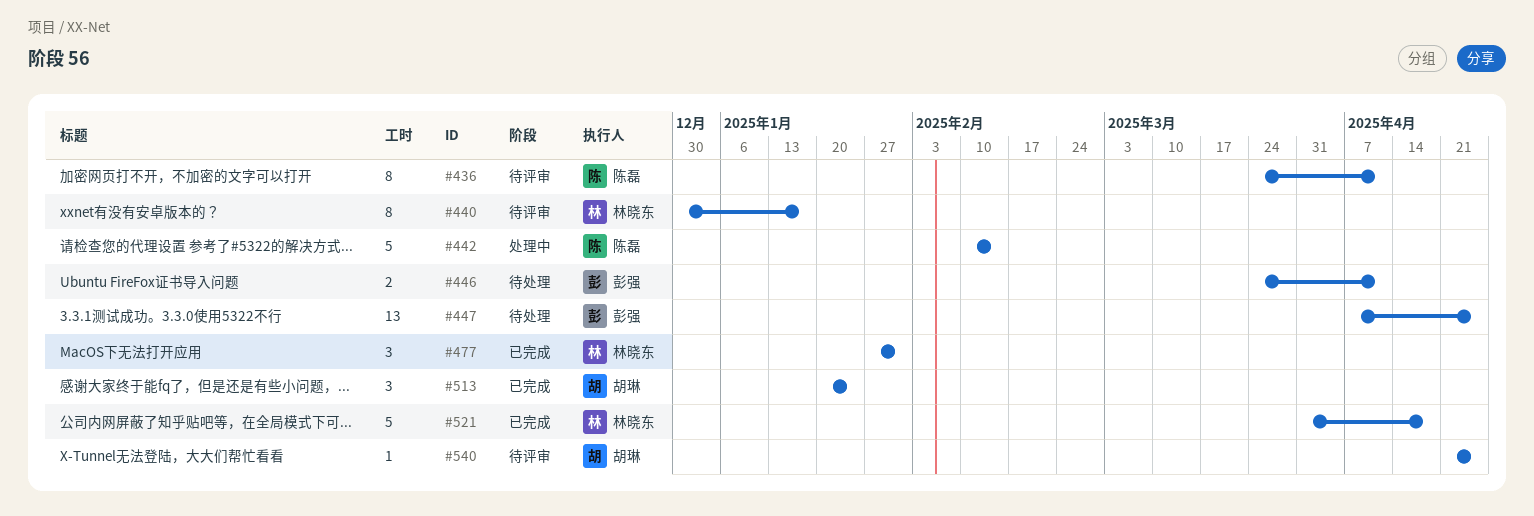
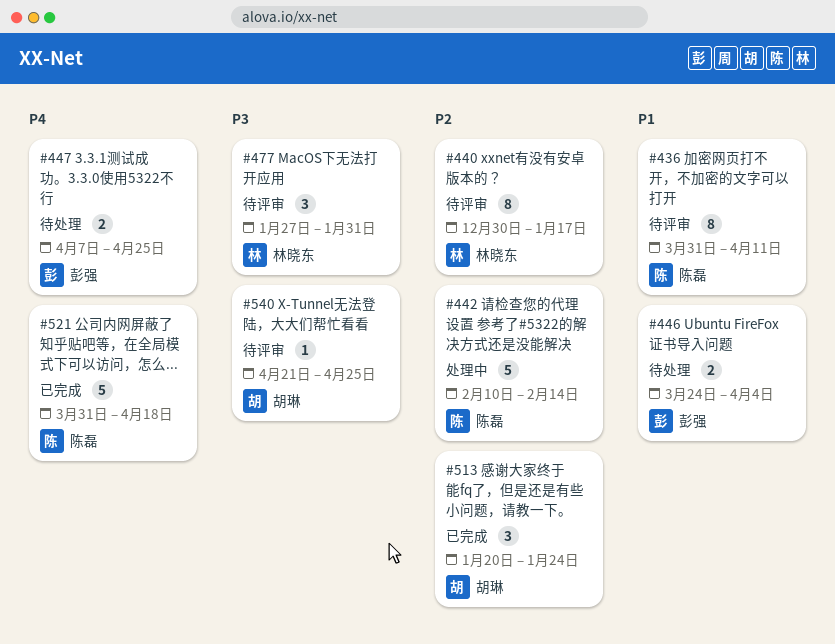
#436, start: Mar 24 -> Mar 31
#446, due: Apr 11 -> Apr 4
#447, estimate: 13 -> 2
#477, status: 已完成 -> 待评审
#521, owner: 林晓东 -> 陈磊

